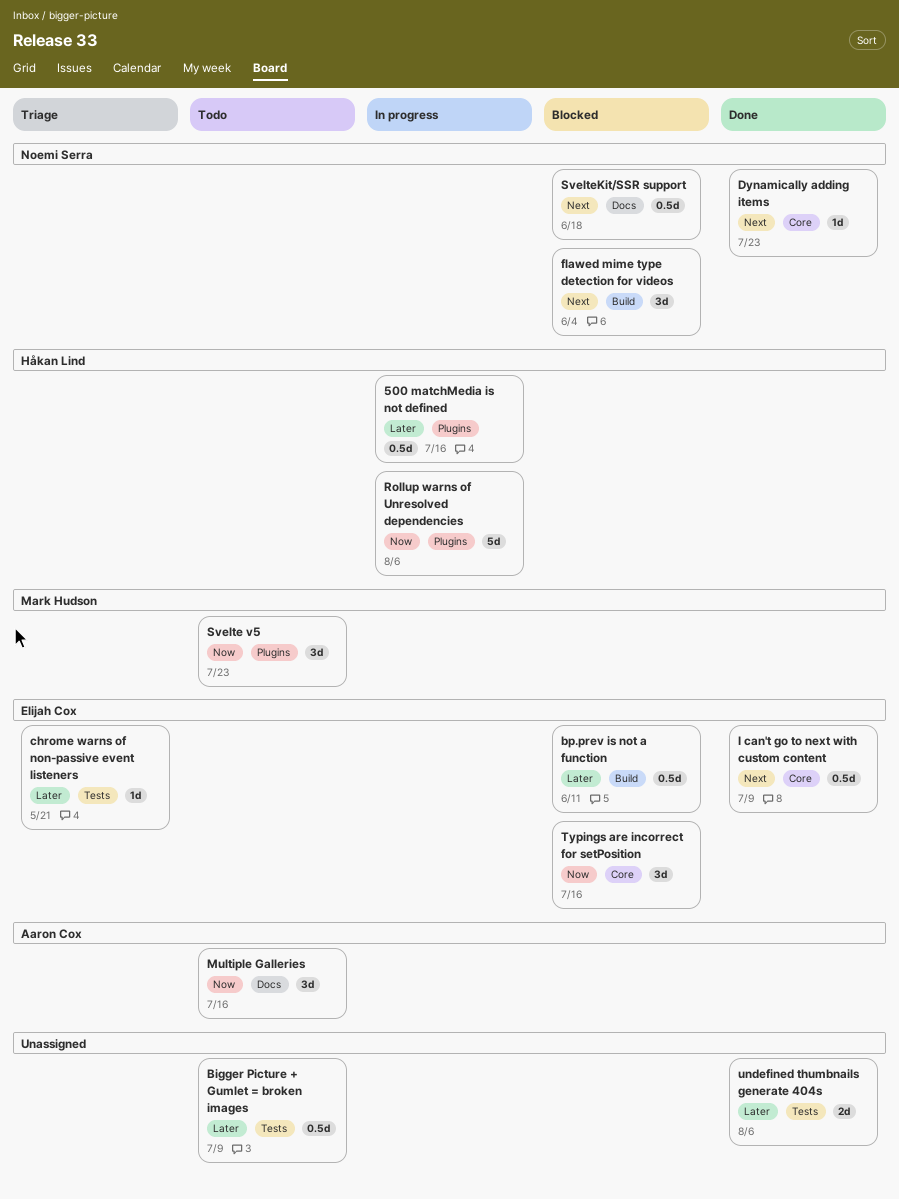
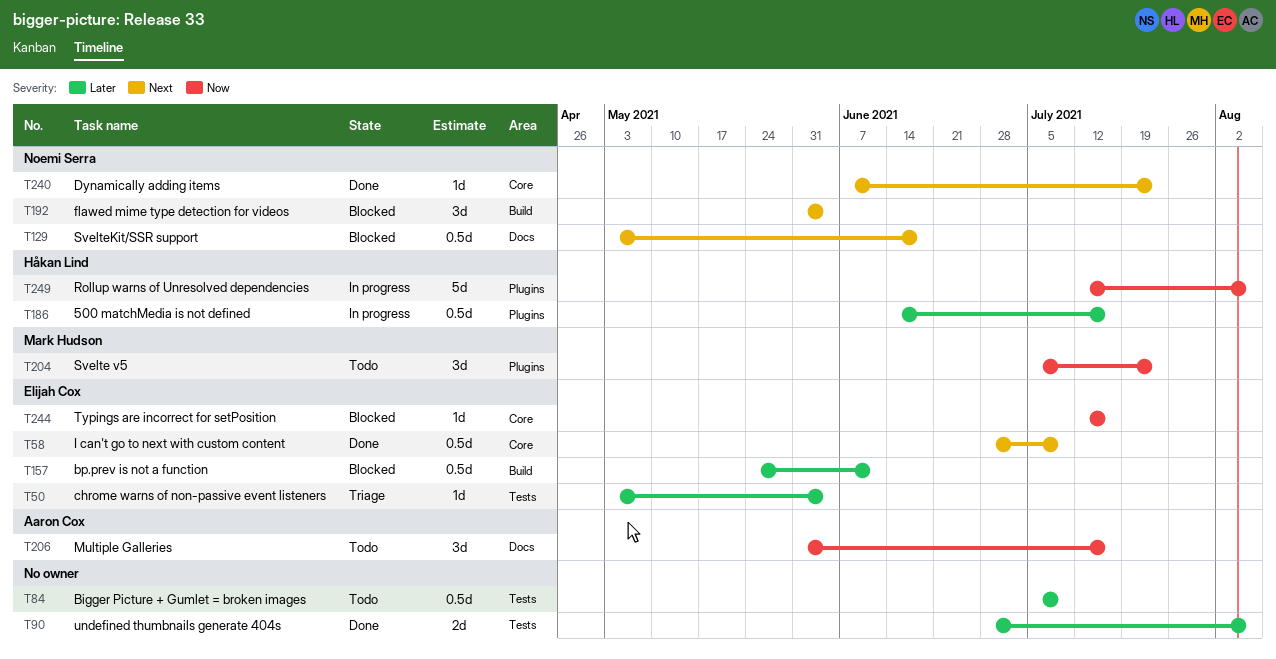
chrome warns of non-passive event listeners, due: May 21 -> Jun 4
Typings are incorrect for setPosition, estimate: 3d -> 1d

